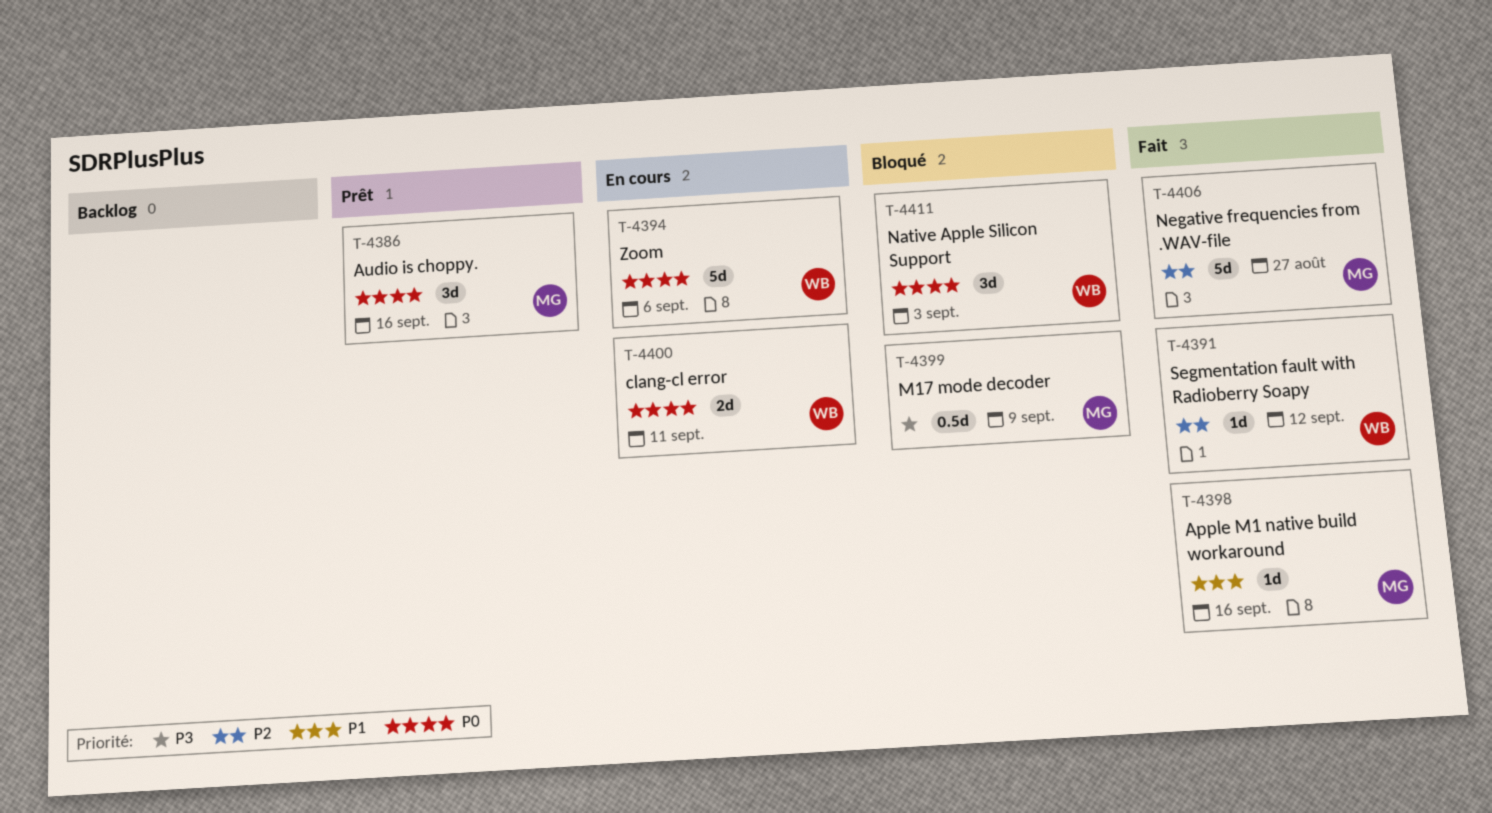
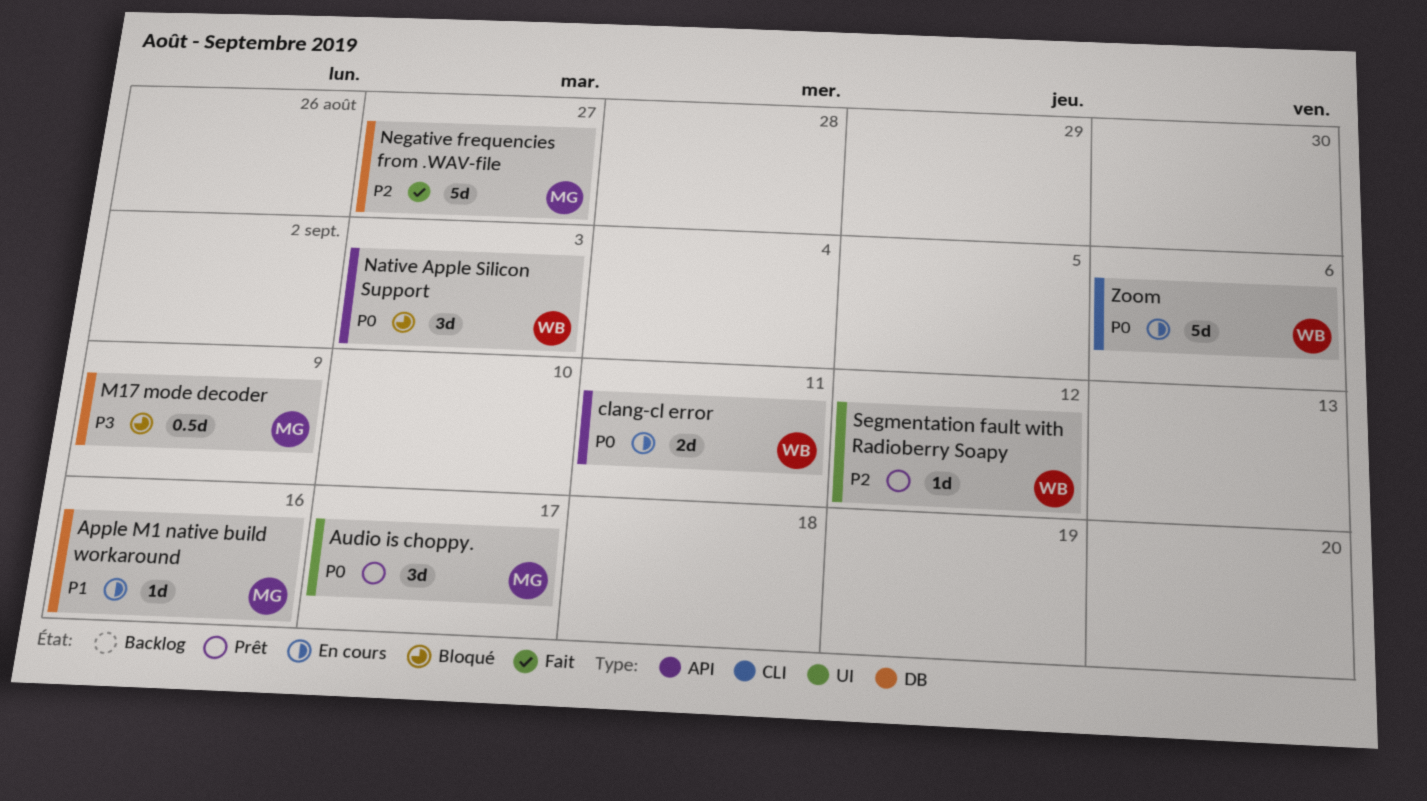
Apple M1 native build workaround, status: Fait -> En cours
Audio is choppy., due: Sep 16 -> Sep 17
Segmentation fault with Radioberry Soapy, status: Fait -> Prêt

